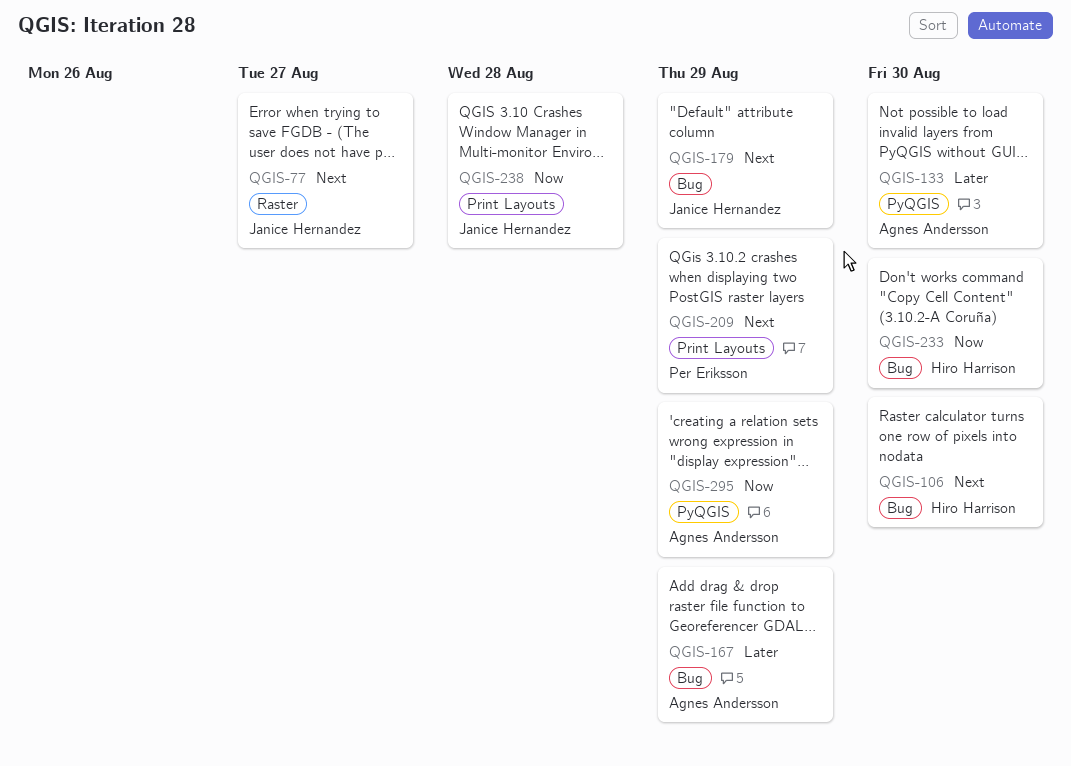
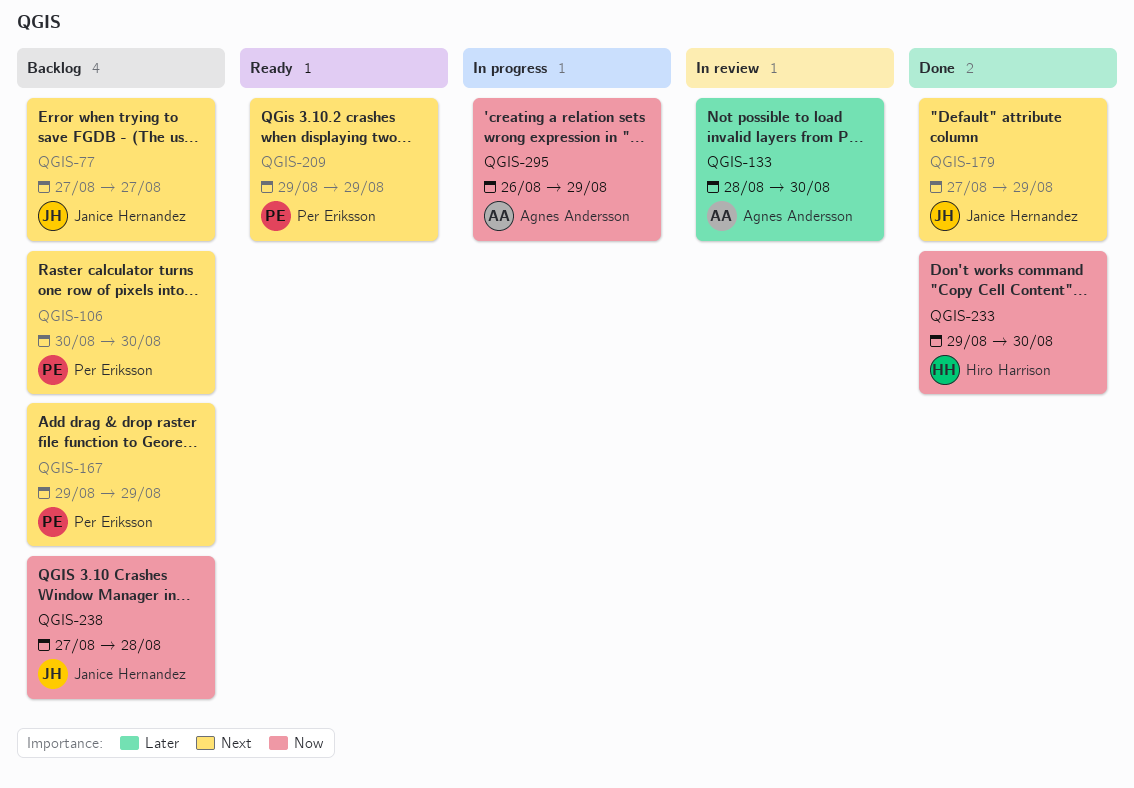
QGIS-106, owner: Hiro Harrison -> Per Eriksson
QGIS-167, owner: Agnes Andersson -> Per Eriksson
QGIS-167, priority: Later -> Next

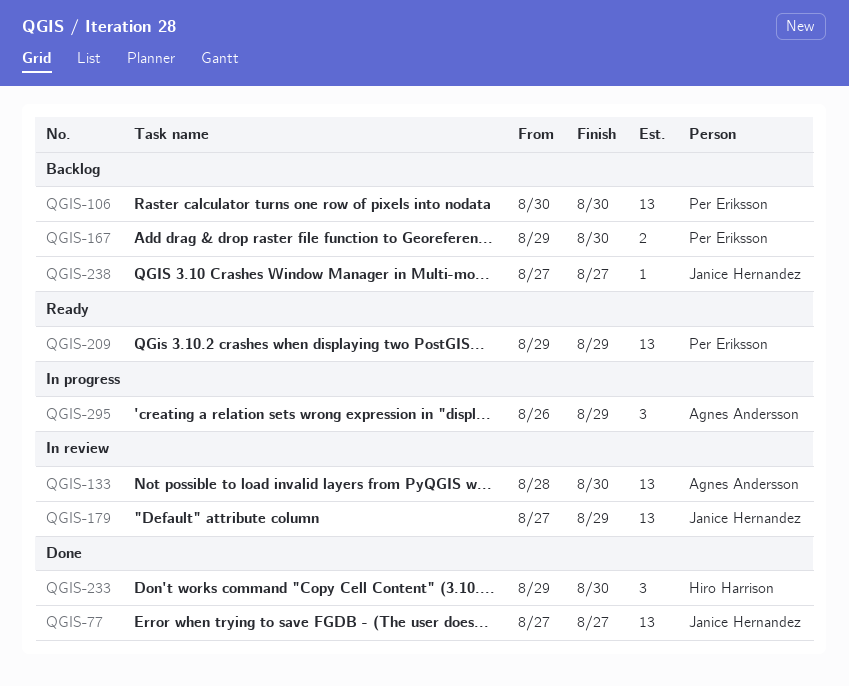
QGIS-77, status: Backlog -> Done
QGIS-167, due: Aug 29 -> Aug 30
QGIS-179, status: Done -> In review
QGIS-238, due: Aug 28 -> Aug 27

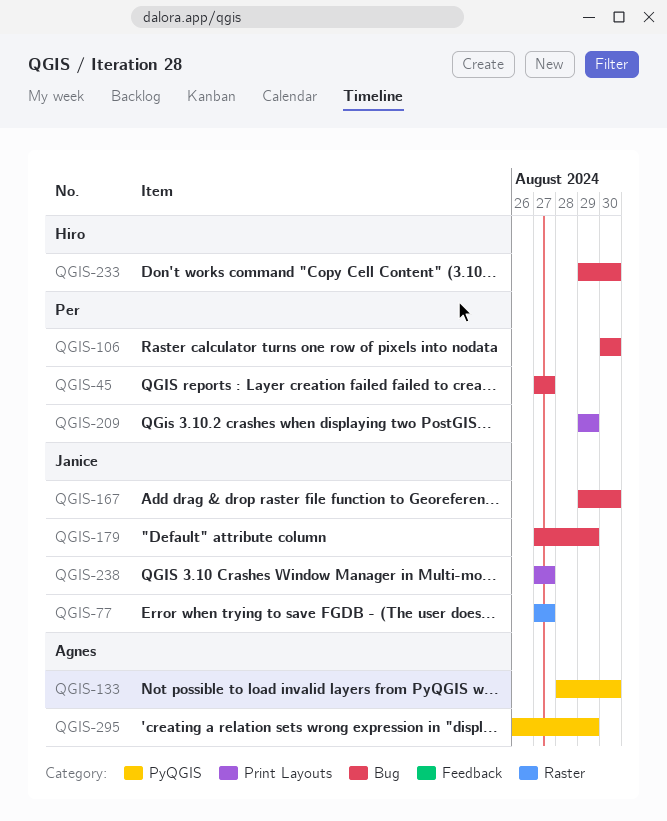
QGIS-45: none -> present
QGIS-167, owner: Per Eriksson -> Janice Hernandez

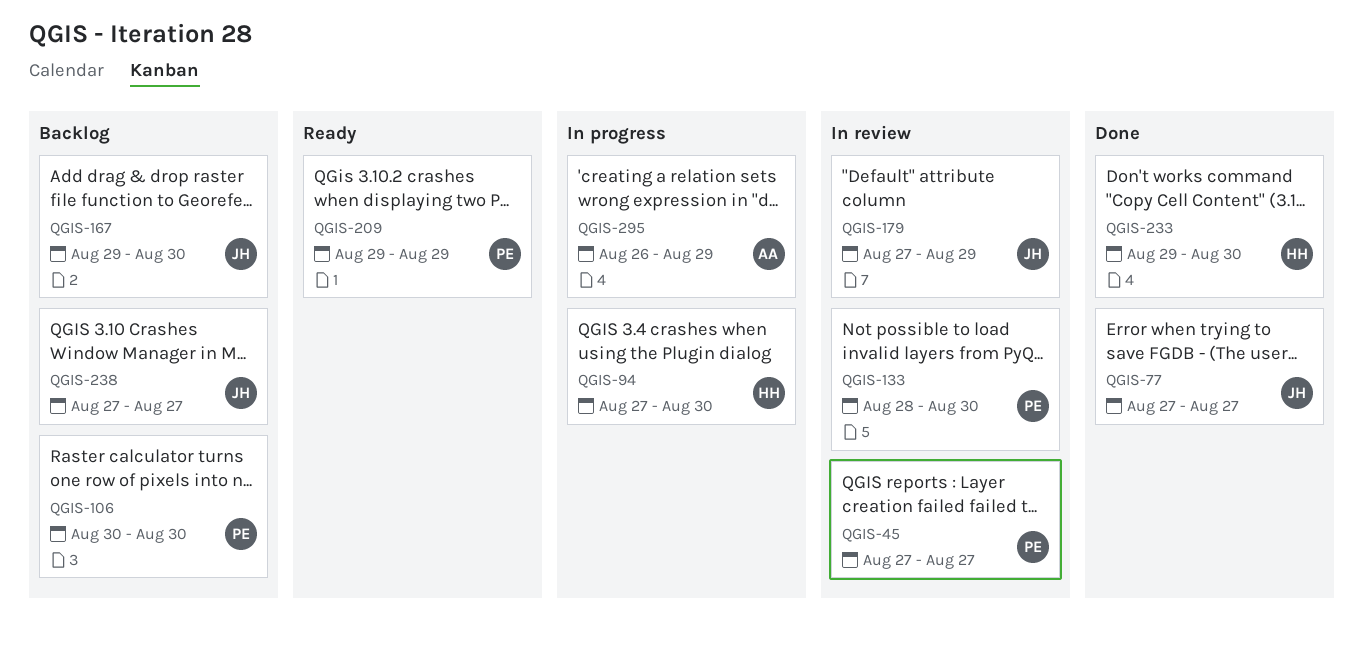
QGIS-94: none -> present
QGIS-133, owner: Agnes -> Per

